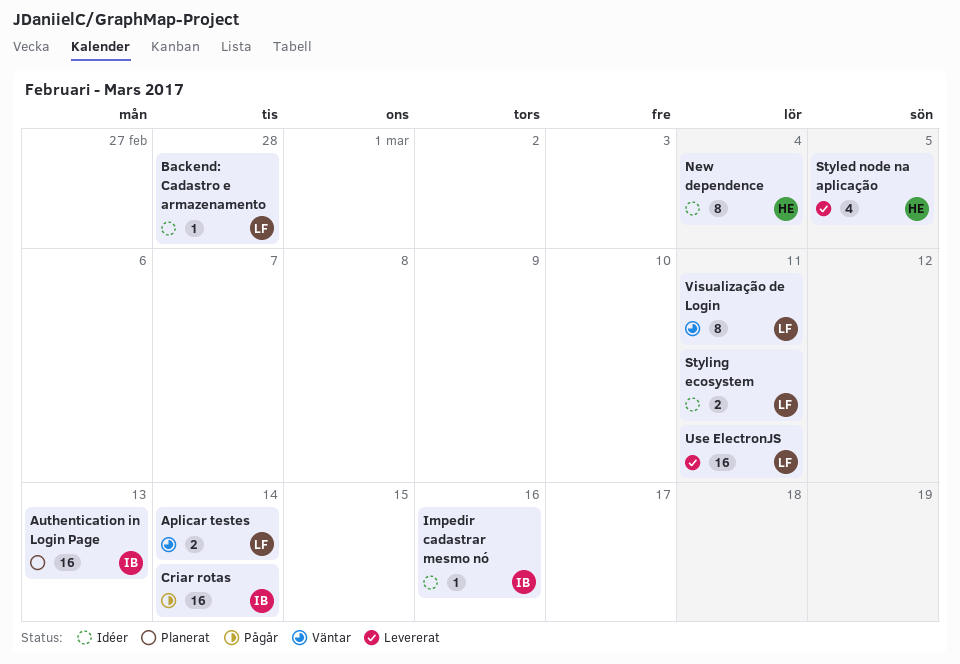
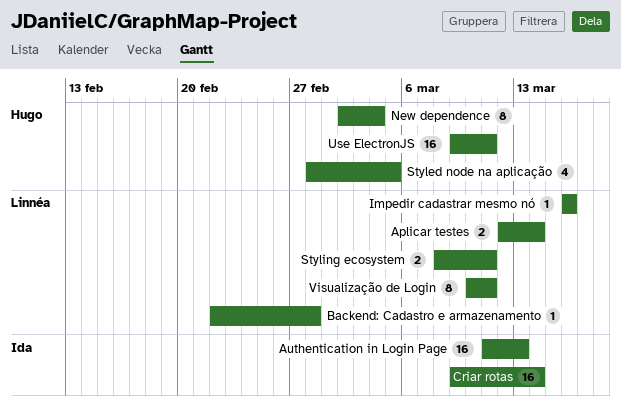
Impedir cadastrar mesmo nó, owner: Ida -> Linnéa
Use ElectronJS, owner: Linnéa -> Hugo

